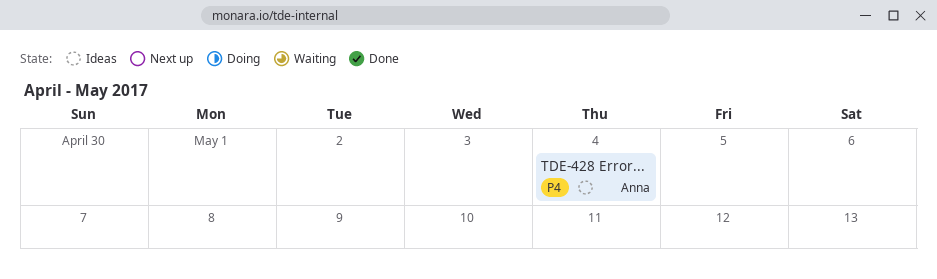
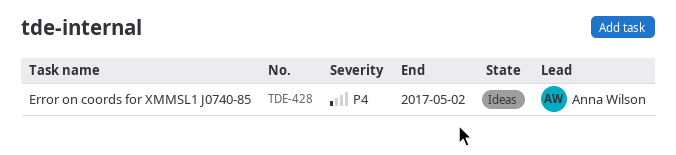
TDE-428, due: May 4 -> May 2

